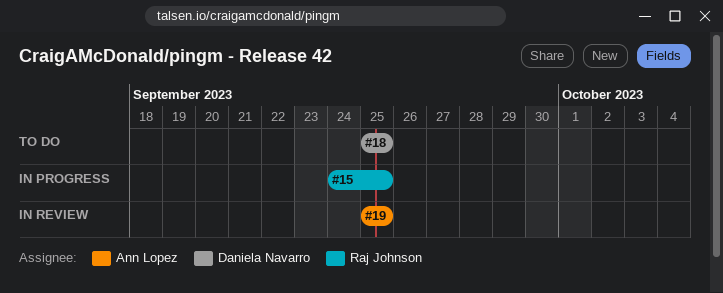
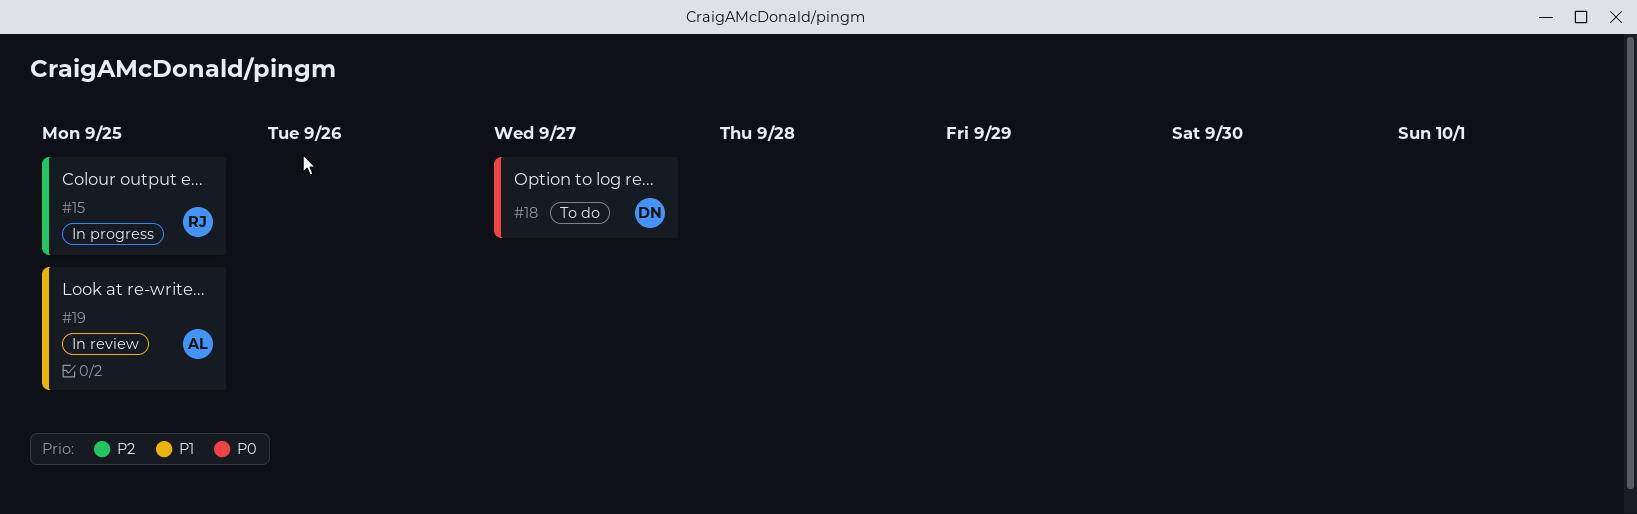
#18, due: Sep 25 -> Sep 27

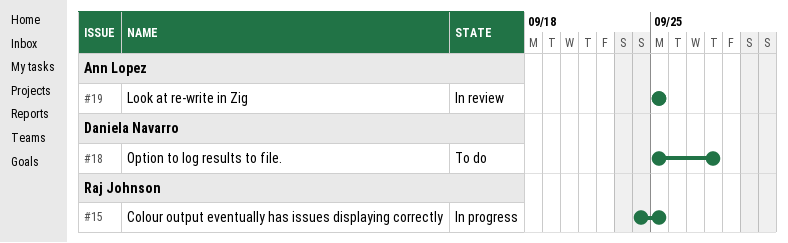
#18, due: Sep 27 -> Sep 28

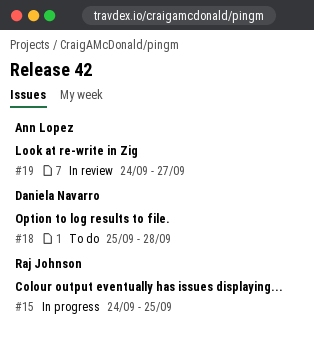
#19, start: Sep 25 -> Sep 24
#19, due: Sep 25 -> Sep 27

